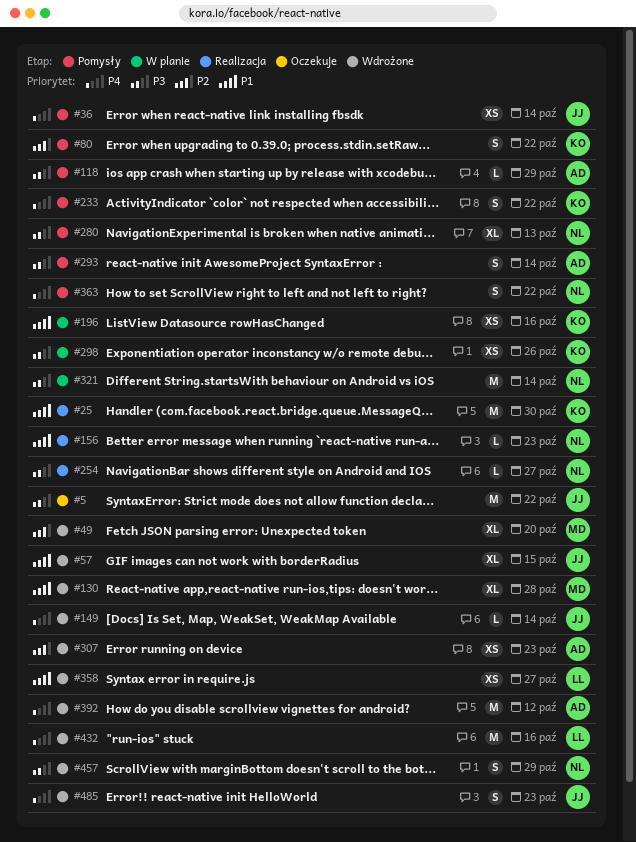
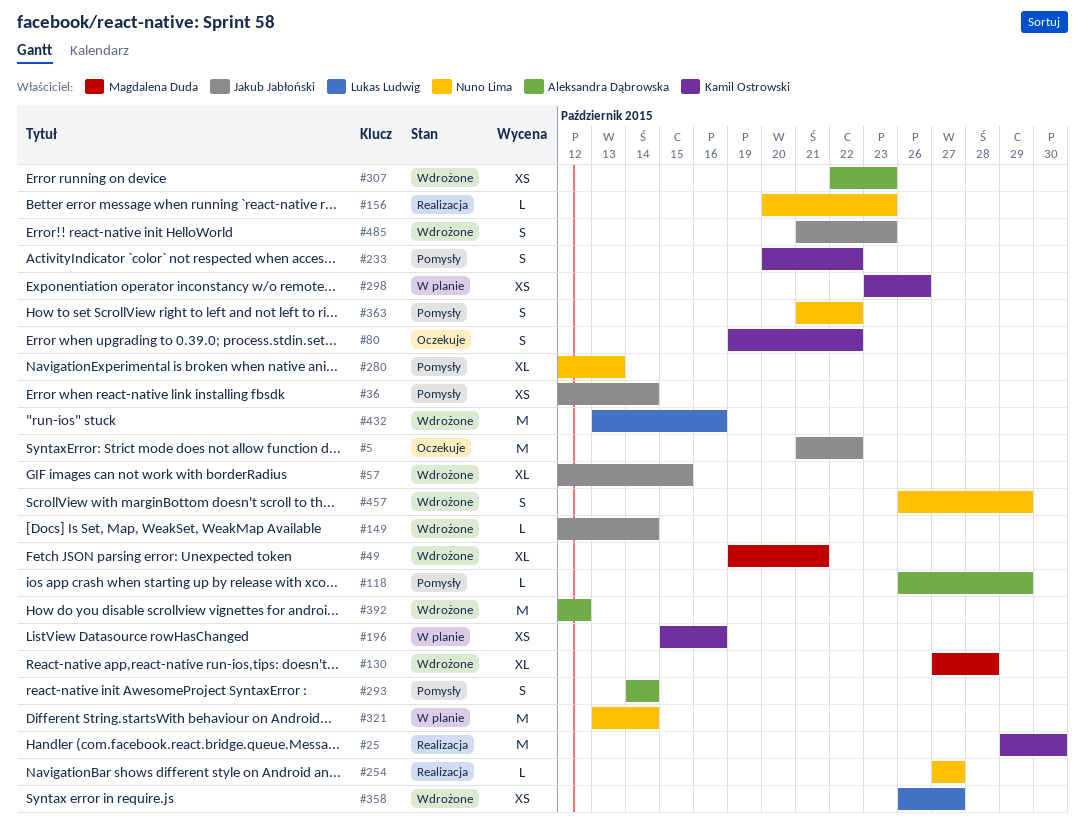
#49, due: Oct 20 -> Oct 21
#80, status: Pomysły -> Oczekuje

